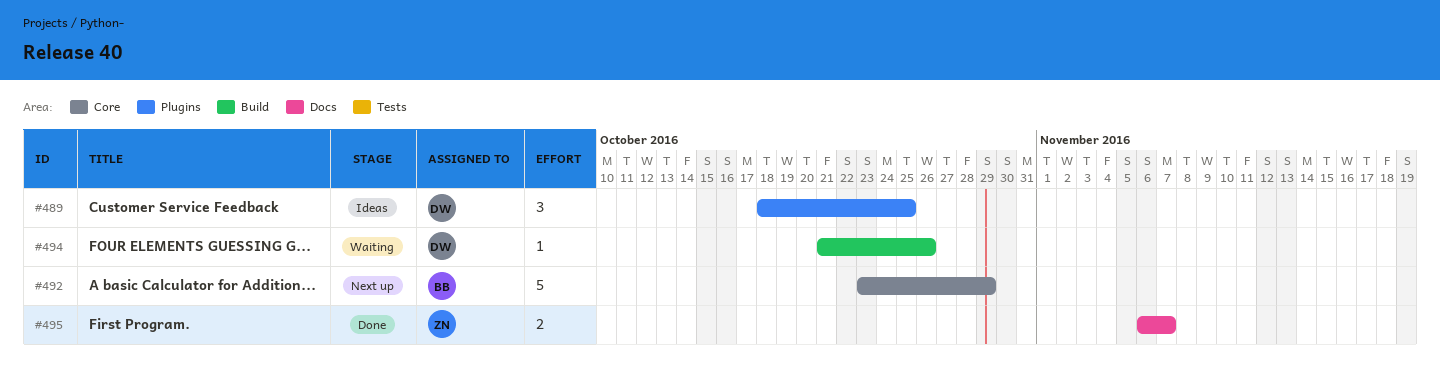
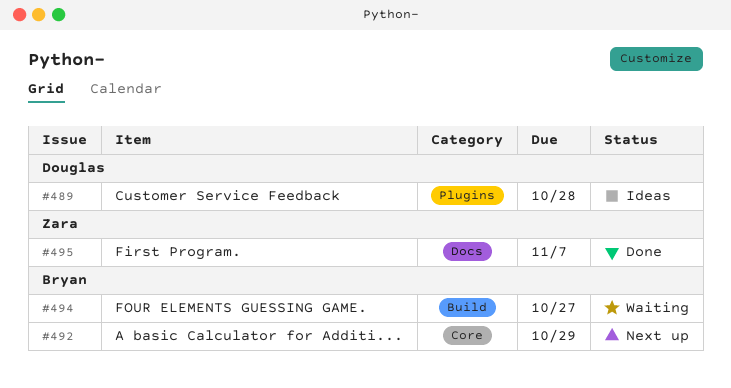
#489, due: Oct 25 -> Oct 28
#494, owner: Douglas -> Bryan
#494, due: Oct 26 -> Oct 27

